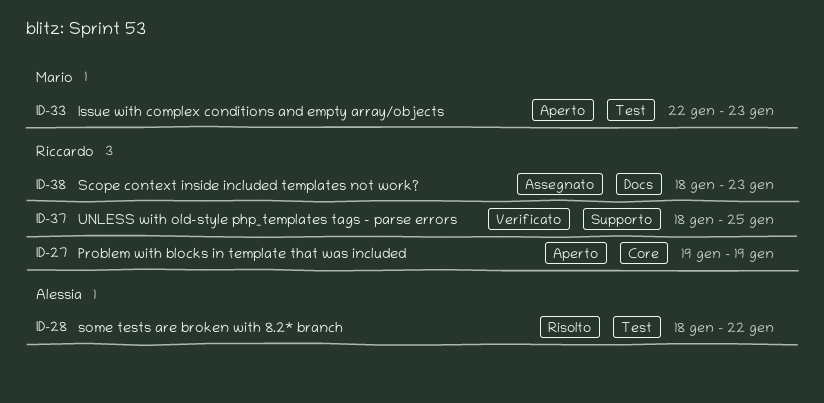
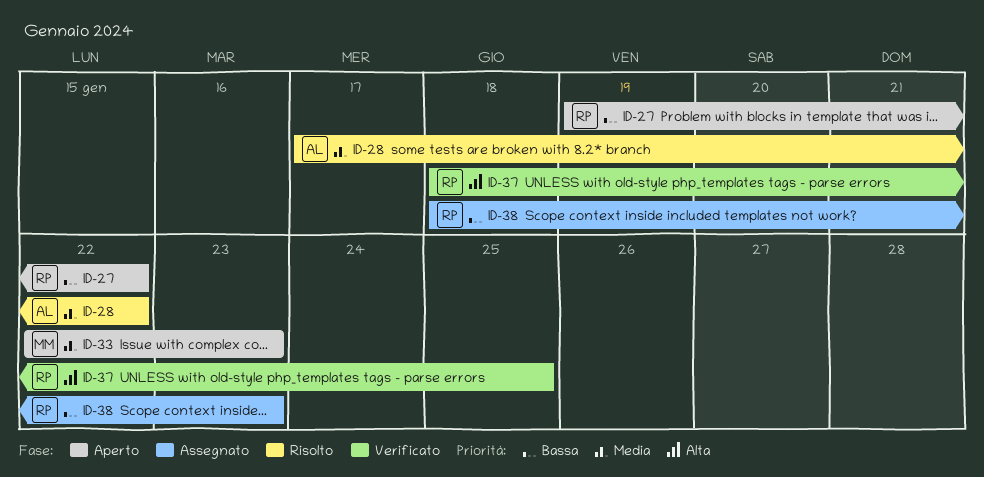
ID-27, due: Jan 19 -> Jan 22
ID-28, start: Jan 18 -> Jan 17

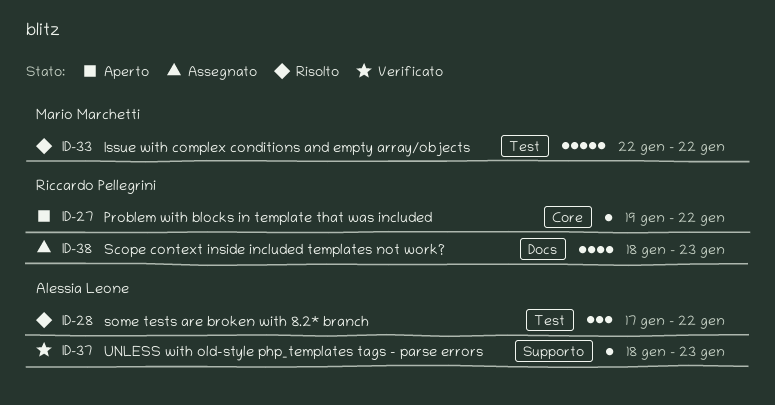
ID-33, status: Aperto -> Risolto
ID-33, due: Jan 23 -> Jan 22
ID-37, owner: Riccardo Pellegrini -> Alessia Leone
ID-37, due: Jan 25 -> Jan 23

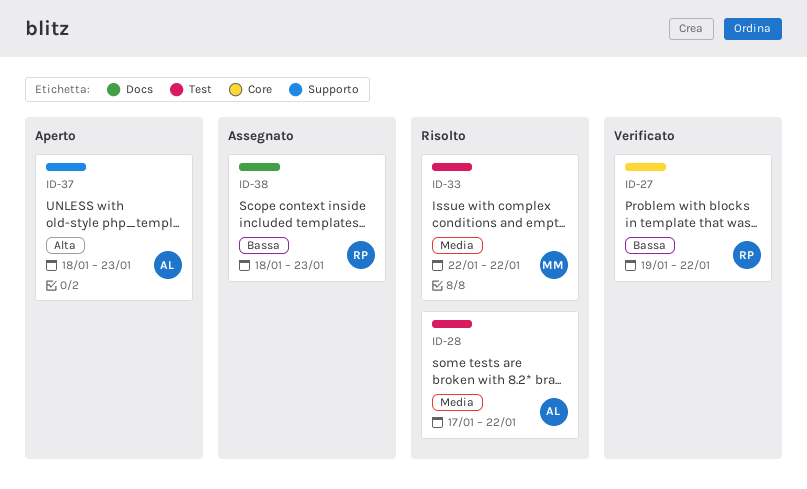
ID-27, status: Aperto -> Verificato
ID-37, status: Verificato -> Aperto

